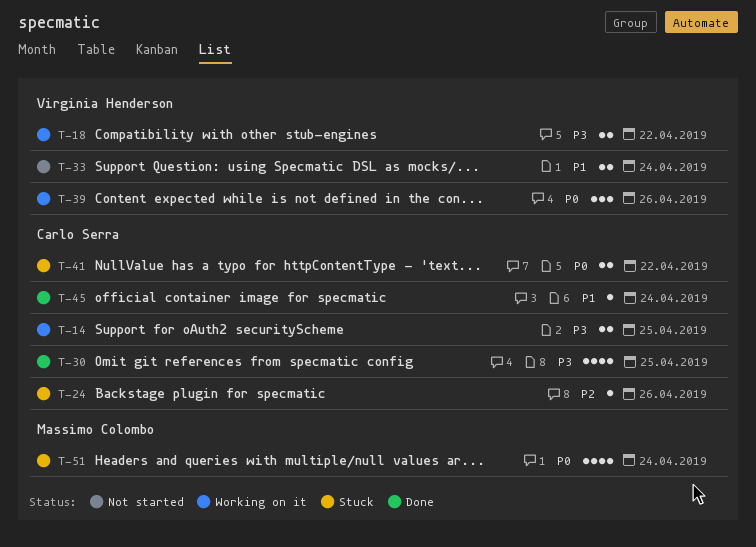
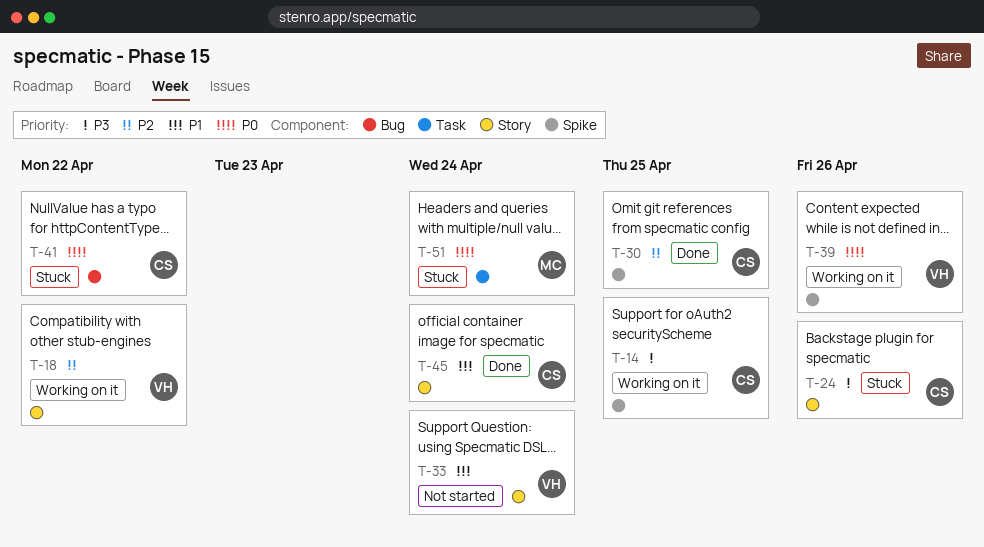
T-18, priority: P3 -> P2
T-24, priority: P2 -> P3
T-30, priority: P3 -> P2

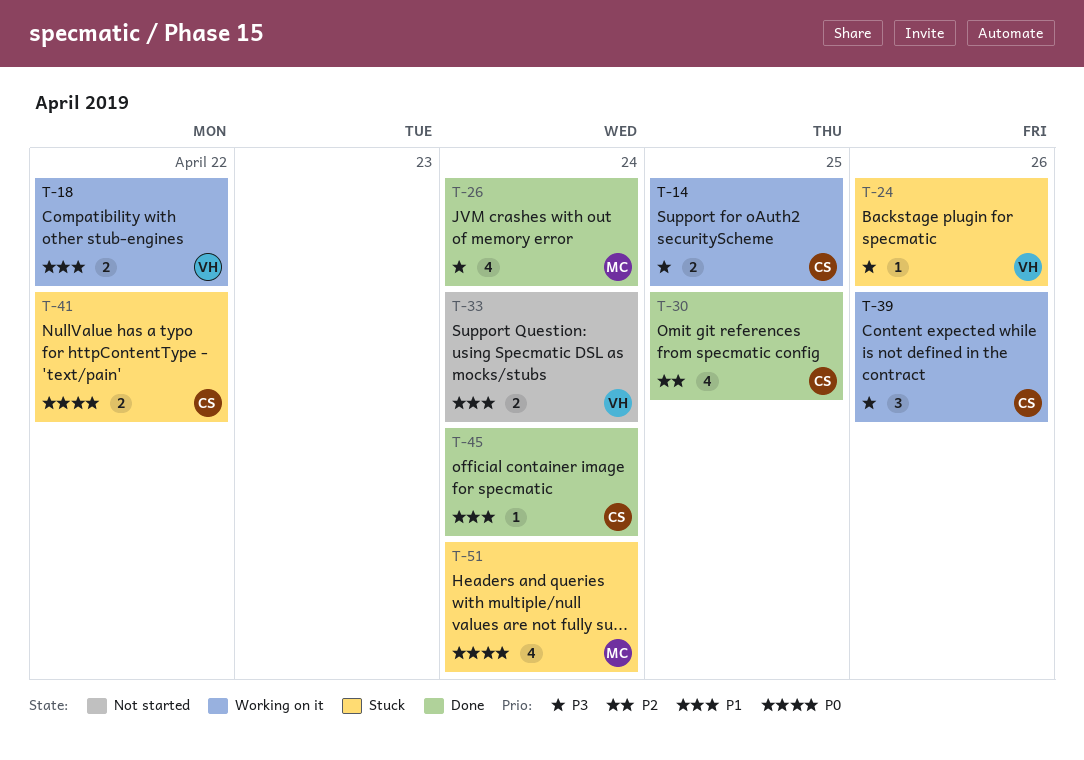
T-18, priority: P2 -> P1
T-24, owner: CS -> VH
T-26: none -> present
T-39, owner: VH -> CS
T-39, priority: P0 -> P3

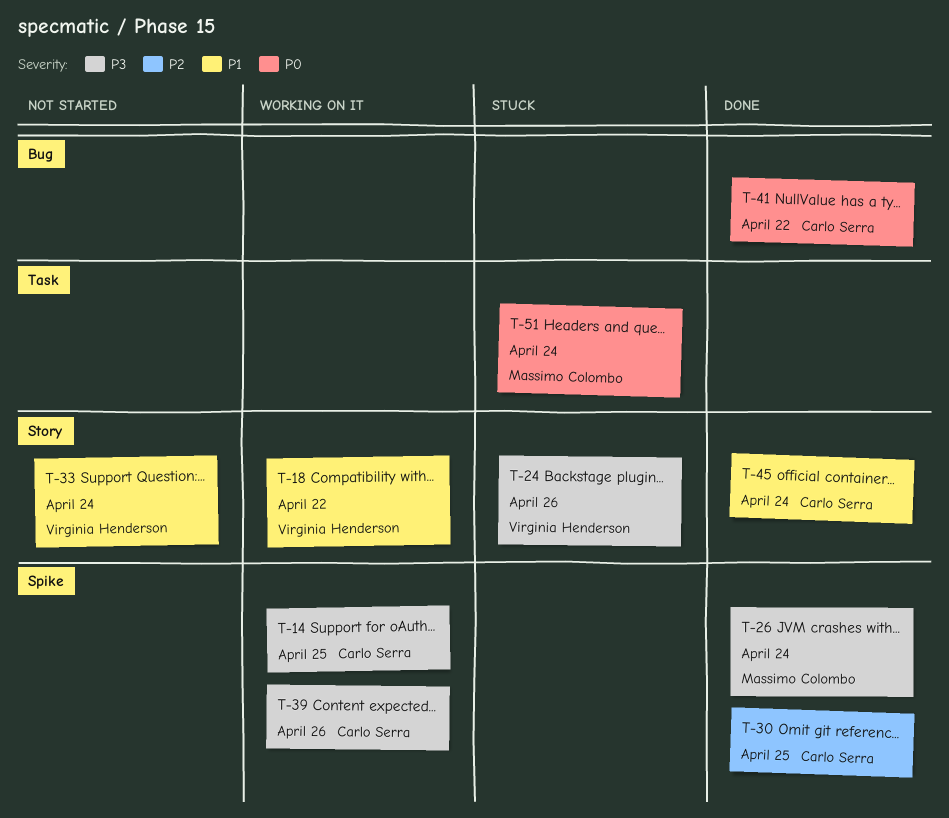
T-41, status: Stuck -> Done

